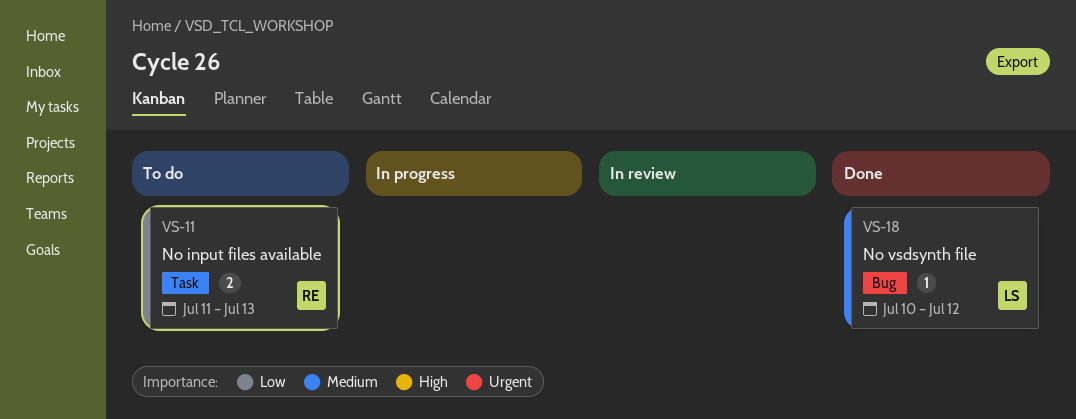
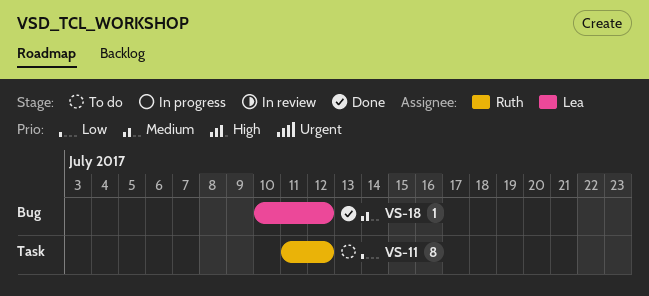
VS-11, estimate: 2 -> 8
VS-11, due: Jul 13 -> Jul 12

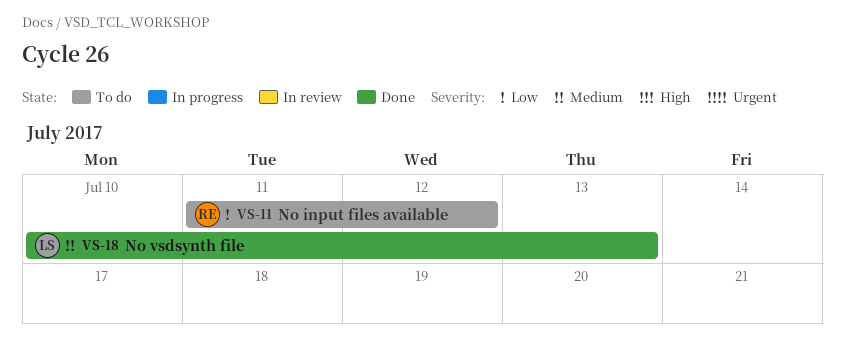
VS-18, due: Jul 12 -> Jul 13

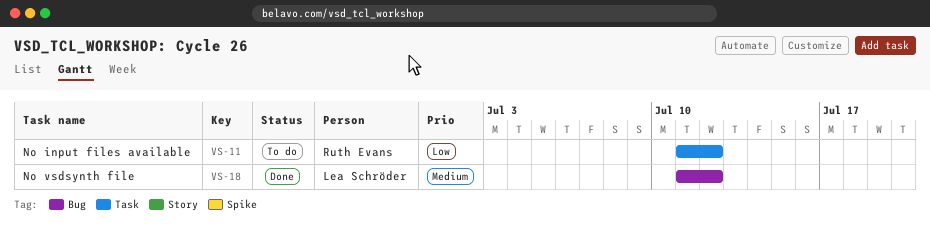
VS-18, start: Jul 10 -> Jul 11
VS-18, due: Jul 13 -> Jul 12

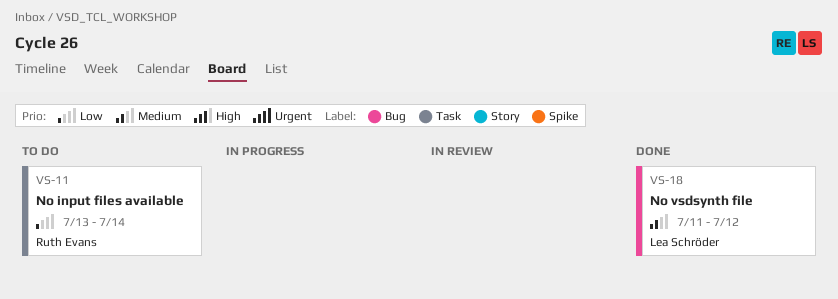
VS-11, start: Jul 11 -> Jul 13
VS-11, due: Jul 12 -> Jul 14

